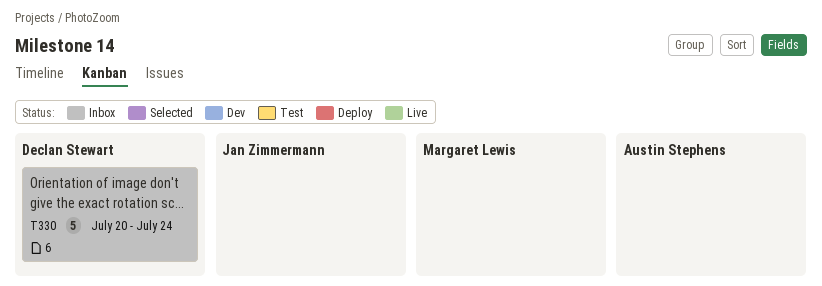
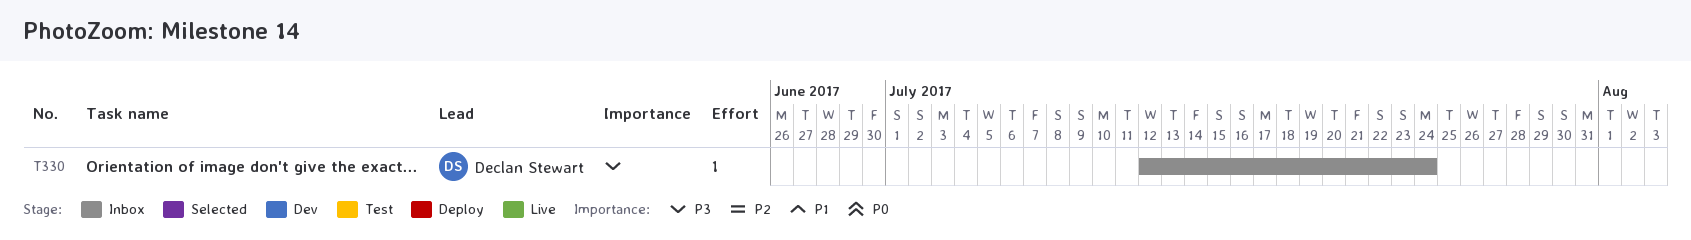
T330, estimate: 5 -> 1
T330, start: Jul 20 -> Jul 12

